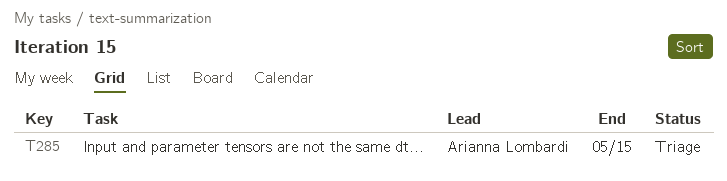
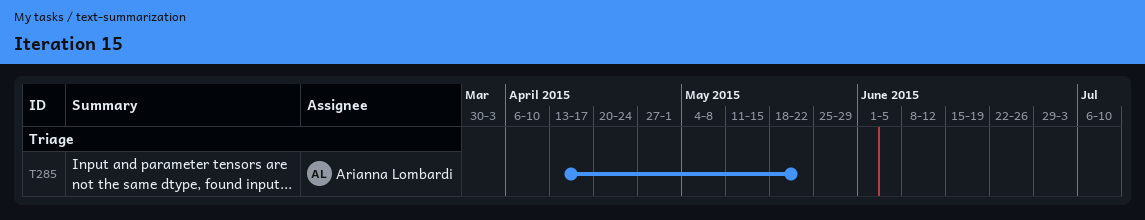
T285, due: May 15 -> May 22

